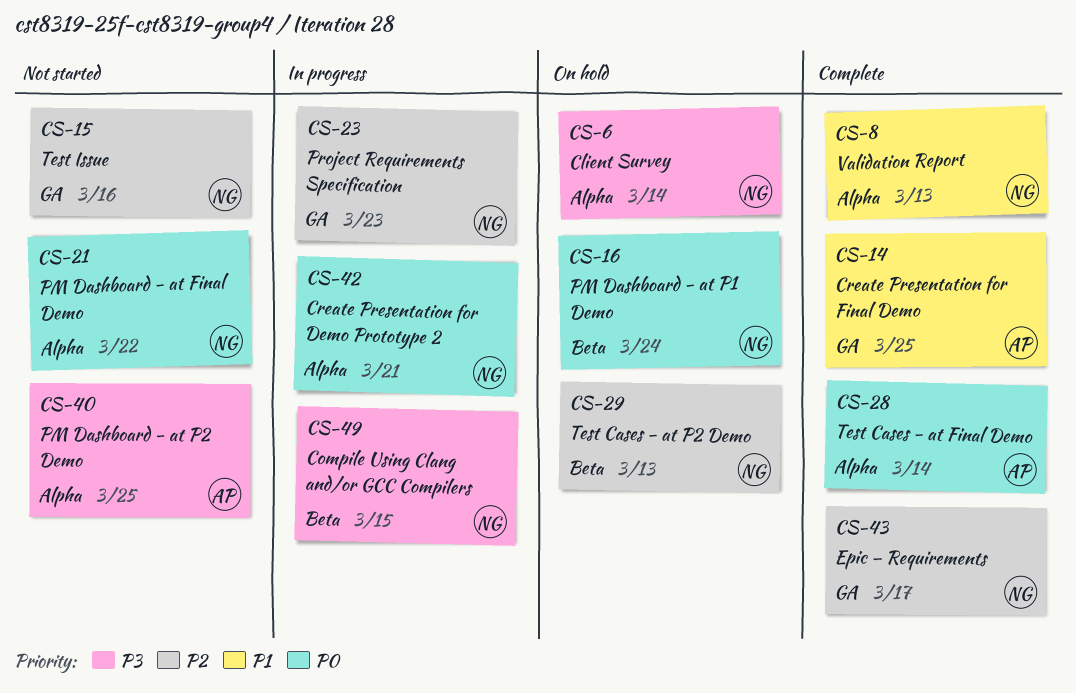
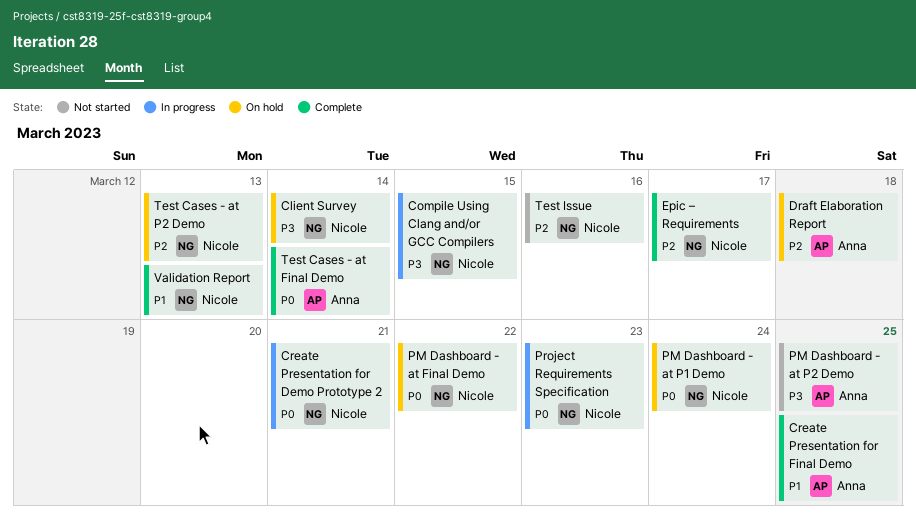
Draft Elaboration Report: none -> present
PM Dashboard - at Final Demo, status: Not started -> On hold
Project Requirements Specification, priority: P2 -> P0

